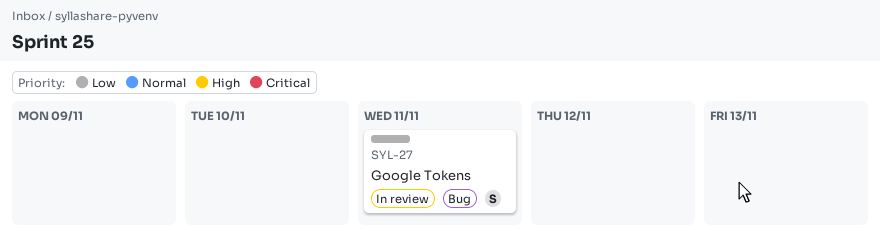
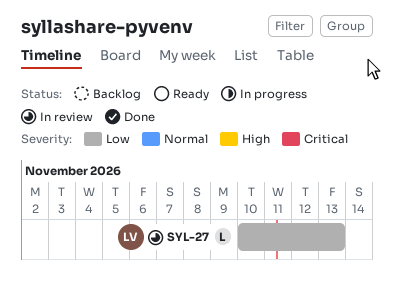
SYL-27, estimate: S -> L
SYL-27, due: Nov 11 -> Nov 13

